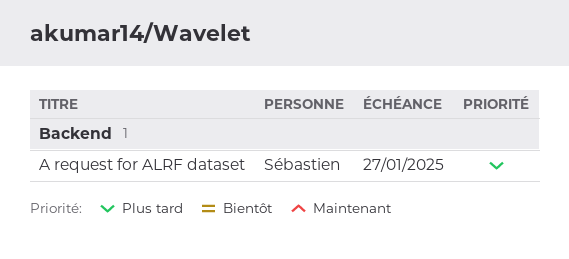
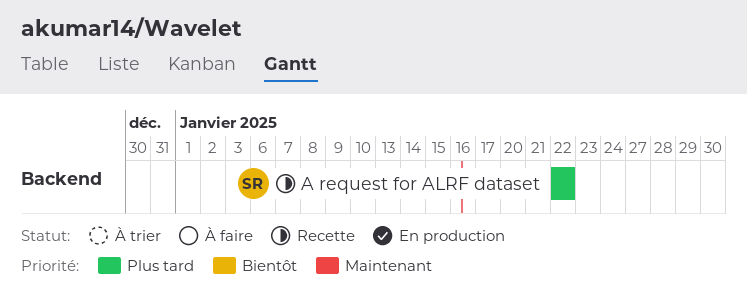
A request for ALRF dataset, due: Jan 27 -> Jan 22

